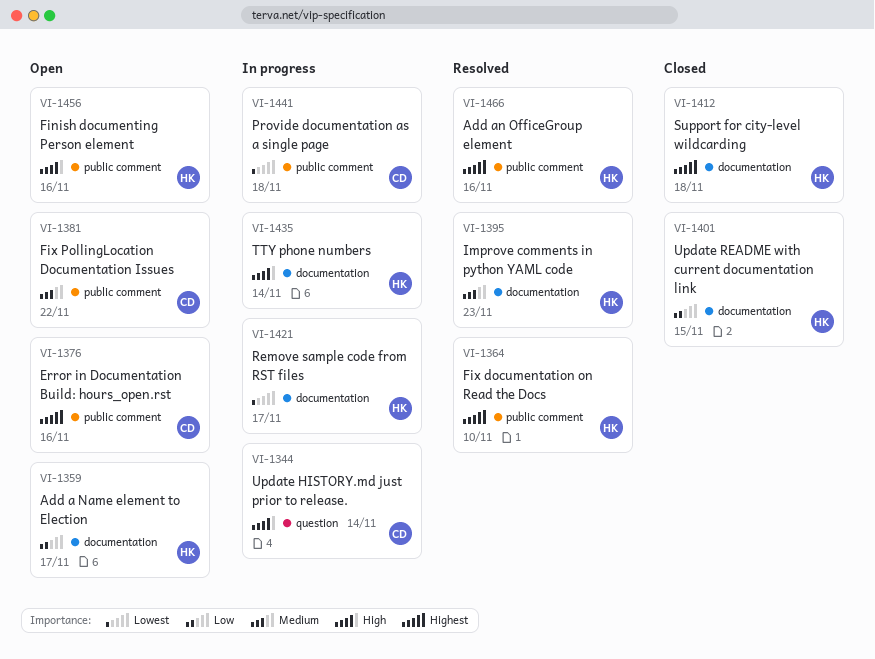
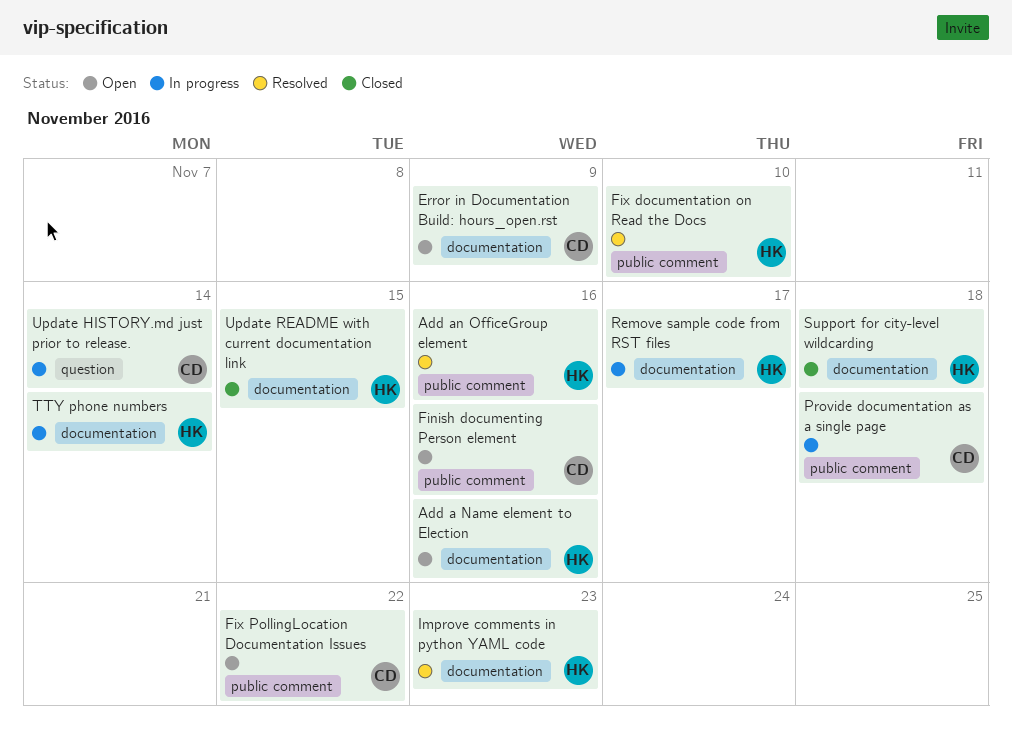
Add a Name element to Election, due: Nov 17 -> Nov 16
Error in Documentation Build: hours_open.rst, label: public comment -> documentation
Error in Documentation Build: hours_open.rst, due: Nov 16 -> Nov 9
Finish documenting Person element, owner: HK -> CD

